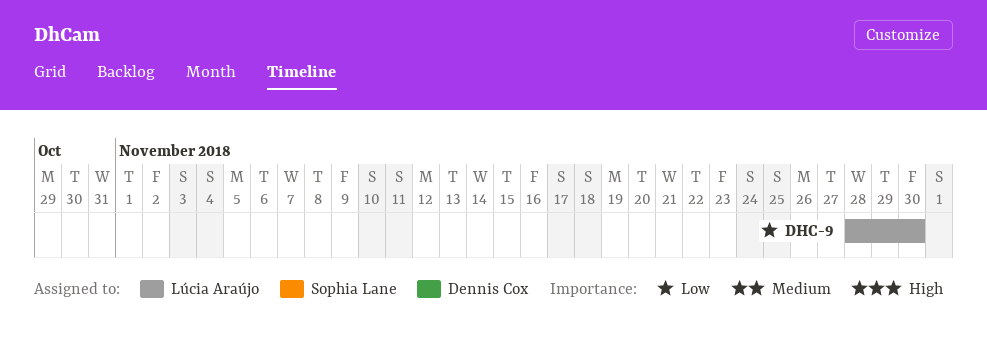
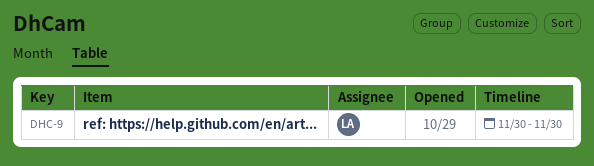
DHC-9, start: Nov 28 -> Nov 30

